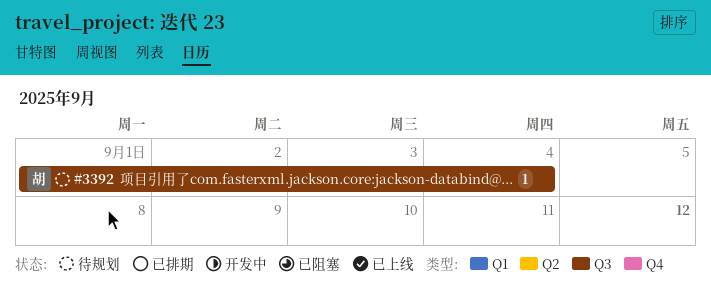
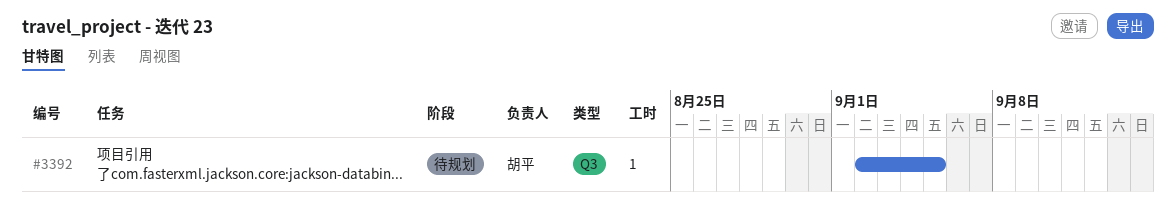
#3392, start: Sep 1 -> Sep 2
#3392, due: Sep 4 -> Sep 5

